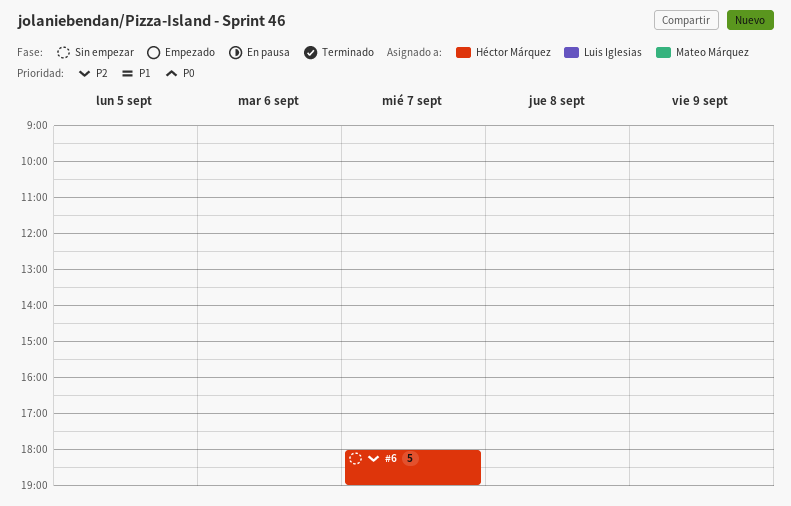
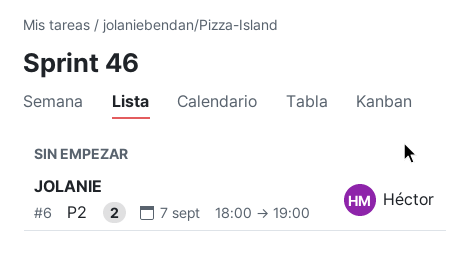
#6, estimate: 5 -> 2

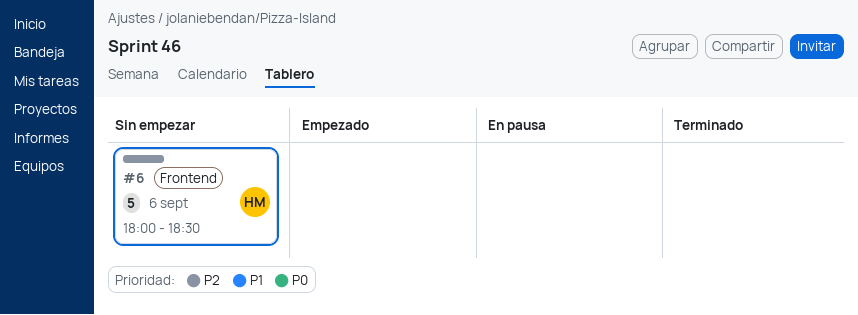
#6, estimate: 2 -> 5
#6, day: Sep 7 -> Sep 6
#6, ends: 19:00 -> 18:30

